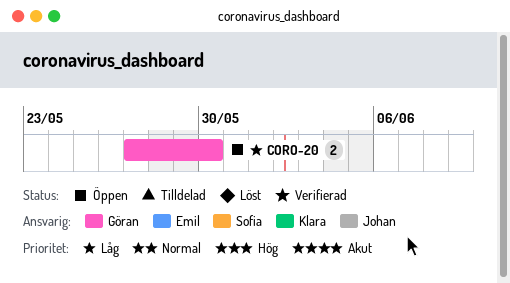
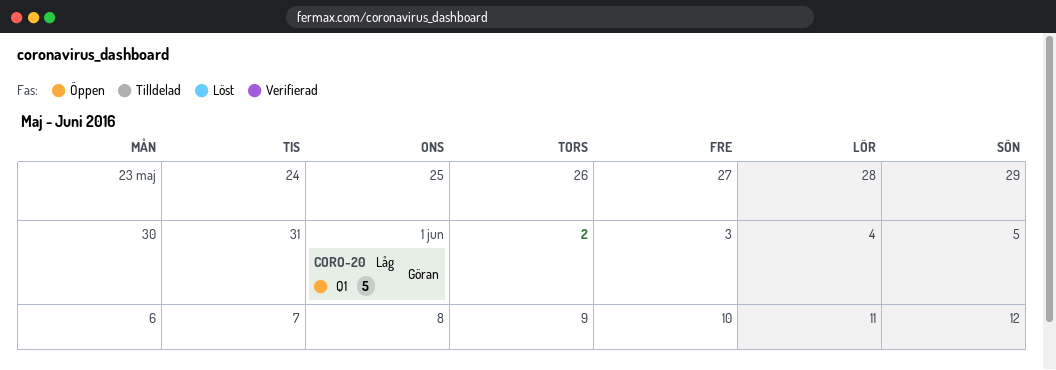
CORO-20, estimate: 2 -> 5
CORO-20, due: May 30 -> Jun 1

